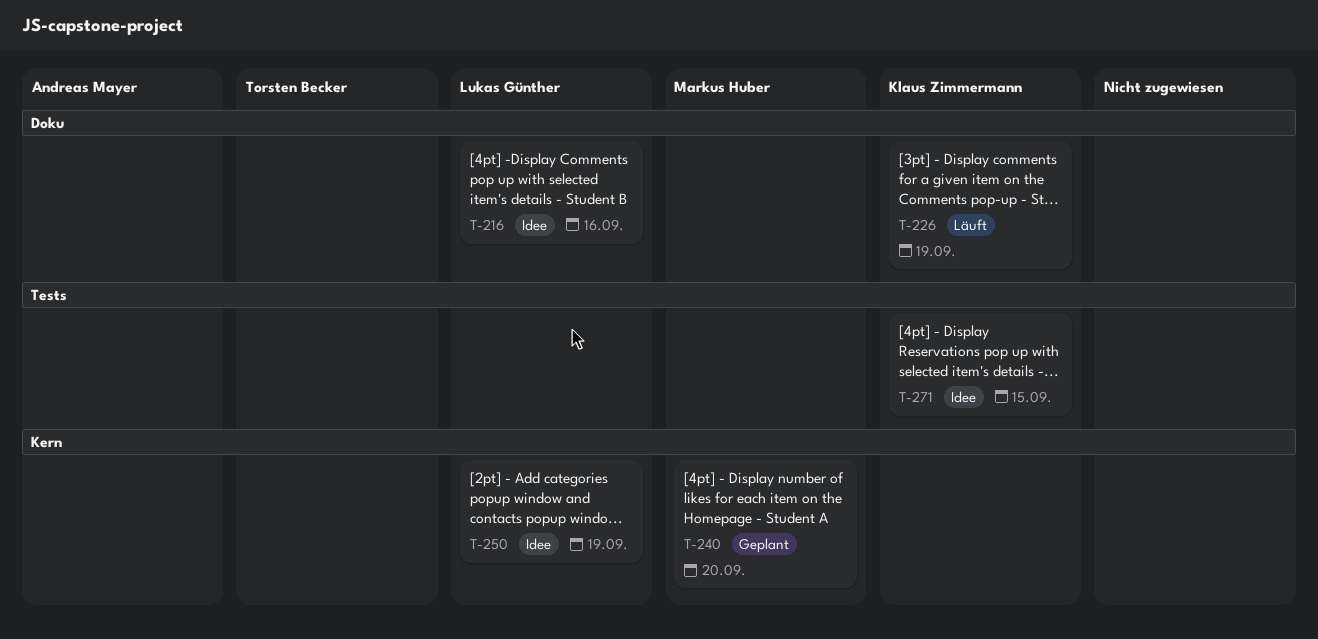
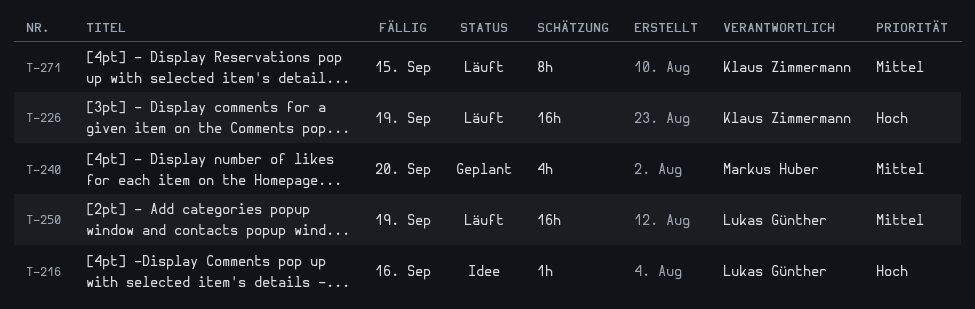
T-250, status: Idee -> Läuft
T-271, status: Idee -> Läuft

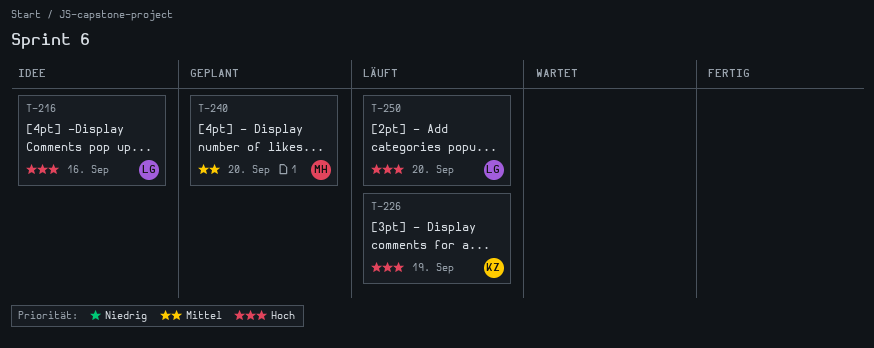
T-250, priority: Mittel -> Hoch
T-250, due: Sep 19 -> Sep 20
T-271: present -> none

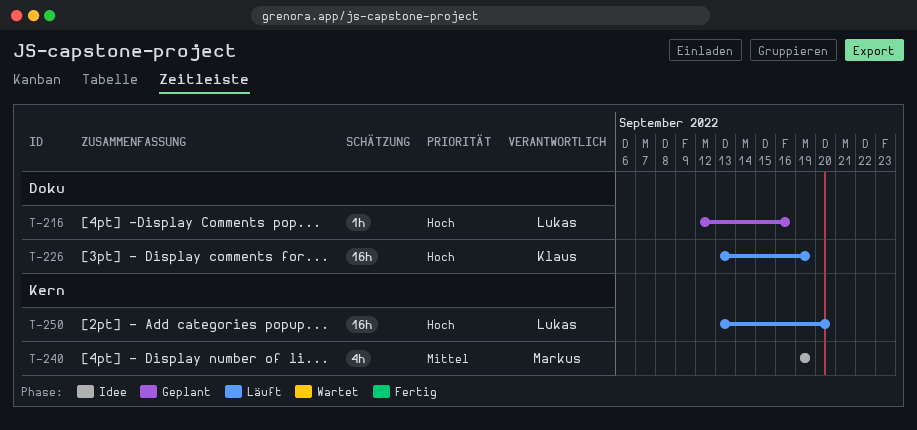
T-216, status: Idee -> Geplant
T-240, status: Geplant -> Idee
T-240, due: Sep 20 -> Sep 19

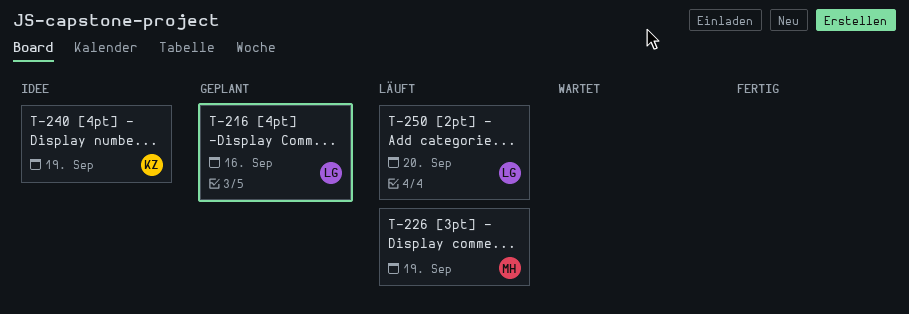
T-226, owner: Klaus -> Markus
T-240, owner: Markus -> Klaus

